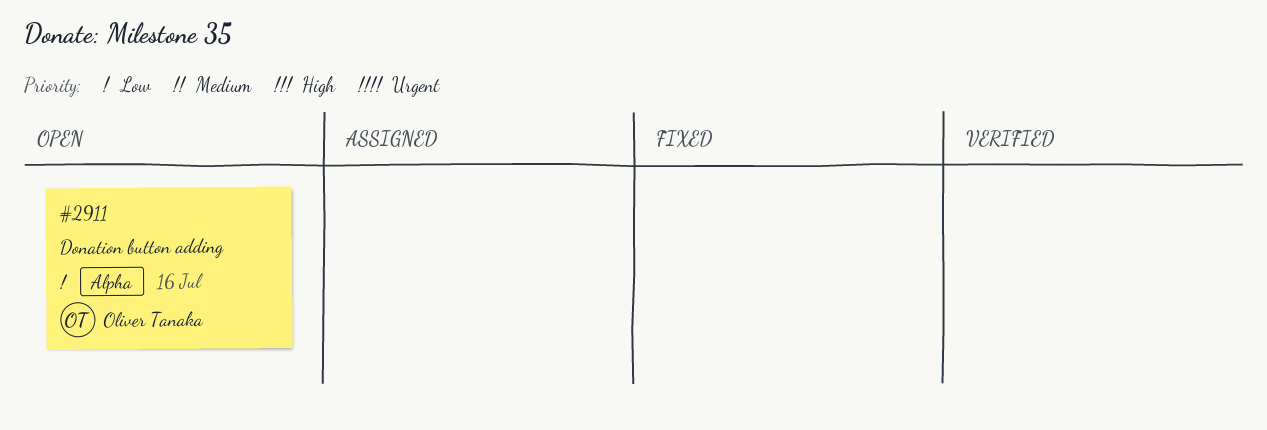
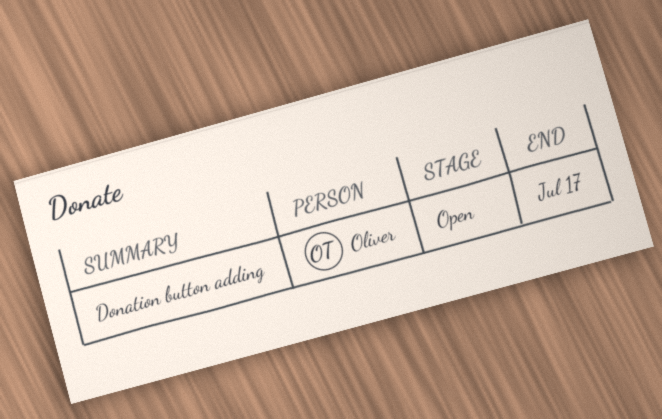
Donation button adding, due: Jul 16 -> Jul 17

